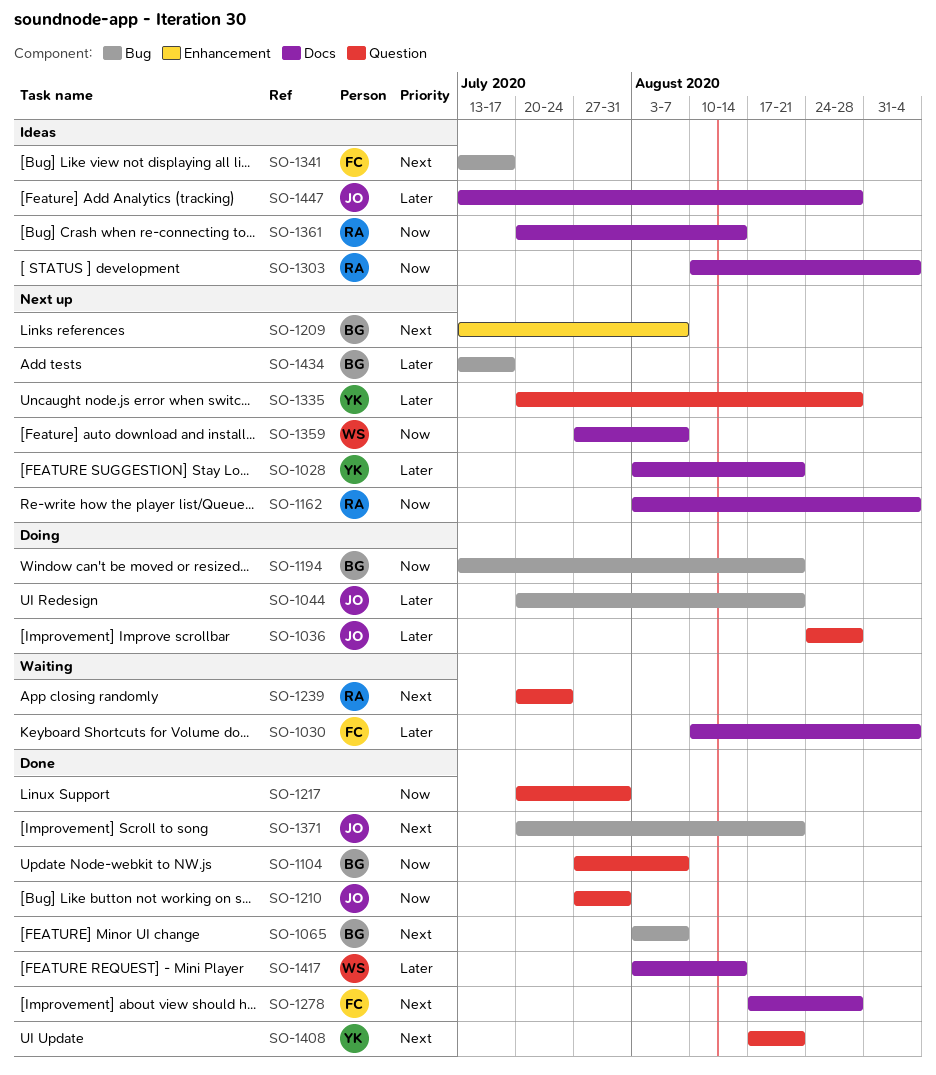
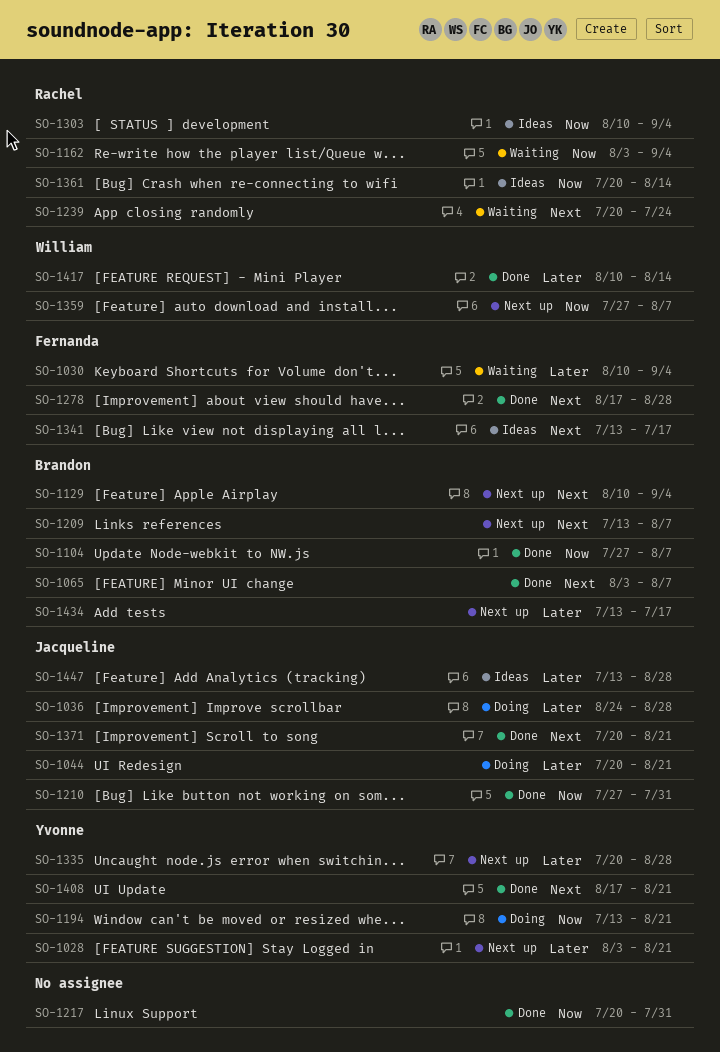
SO-1129: none -> present
SO-1162, status: Next up -> Waiting
SO-1194, owner: Brandon -> Yvonne
SO-1417, start: Aug 3 -> Aug 10

